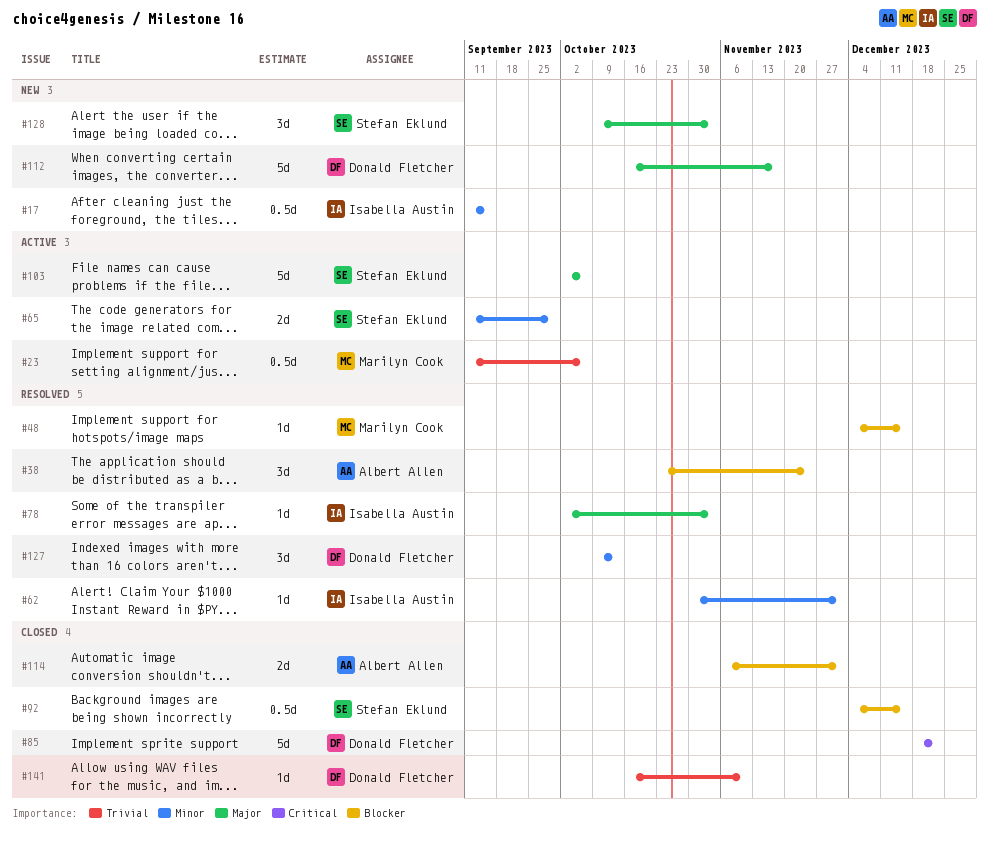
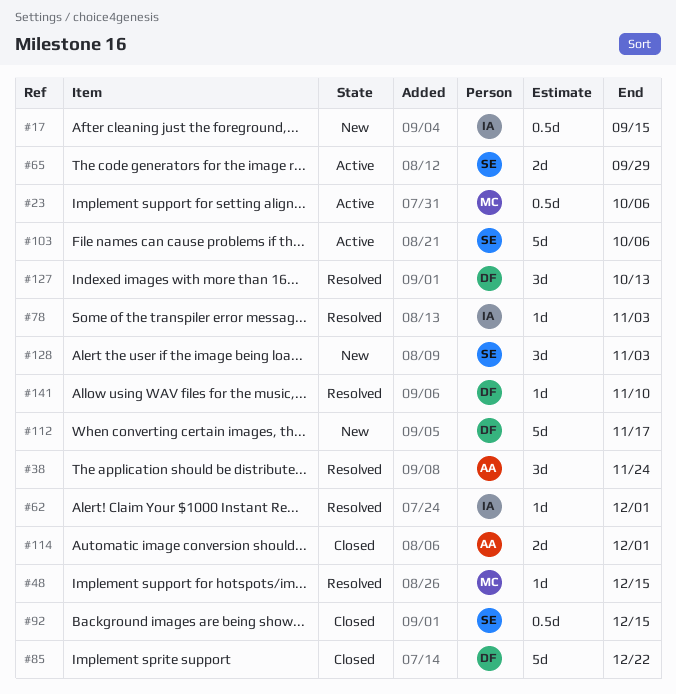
#141, status: Closed -> Resolved

